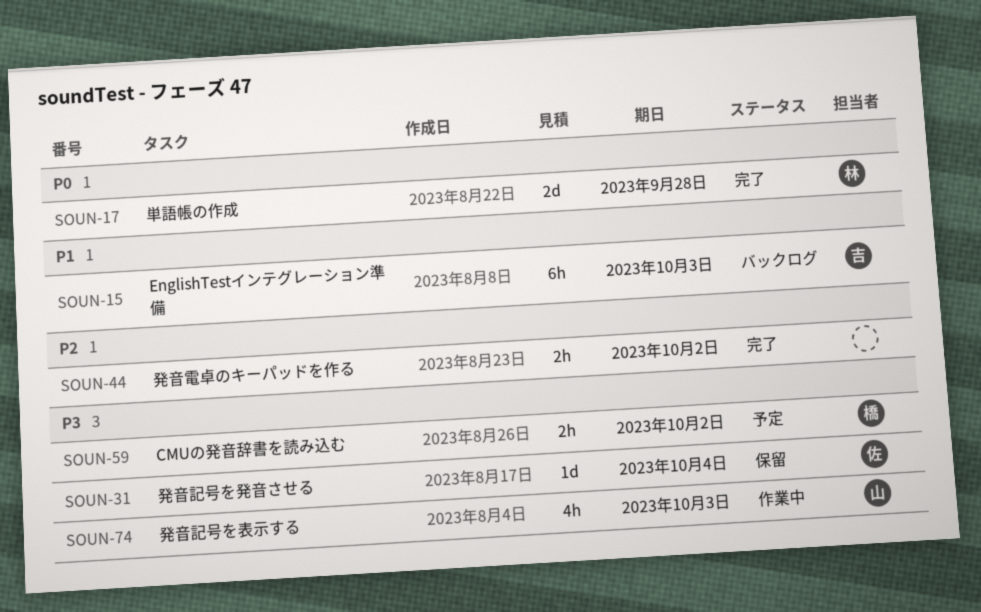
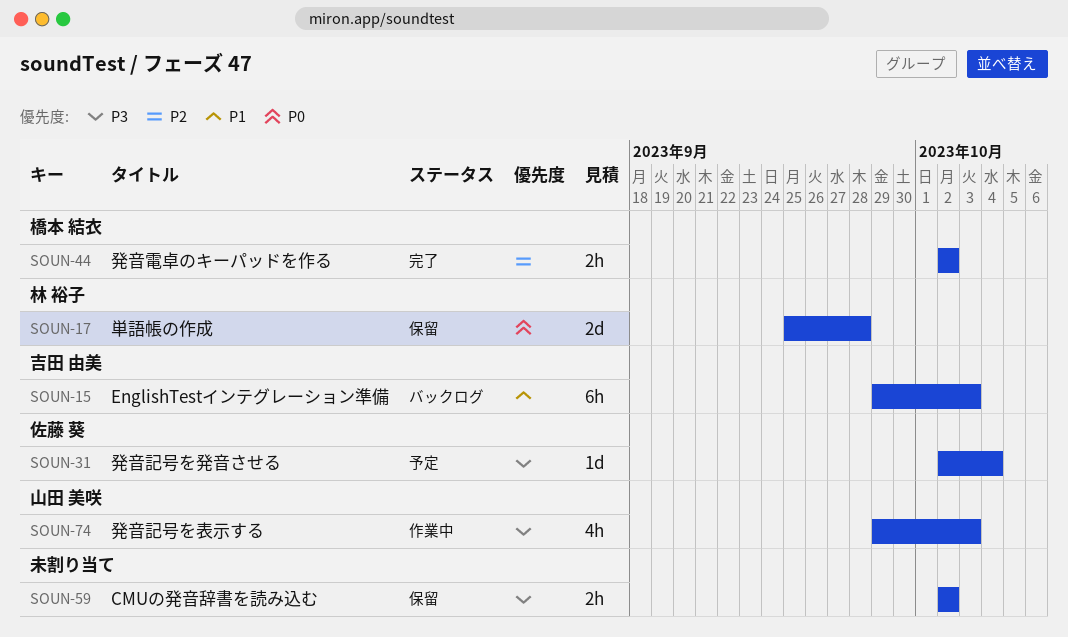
SOUN-17, status: 完了 -> 保留
SOUN-31, status: 保留 -> 予定
SOUN-44, owner: none -> 橋本 結衣
SOUN-59, status: 予定 -> 保留
SOUN-59, owner: 橋本 結衣 -> none

